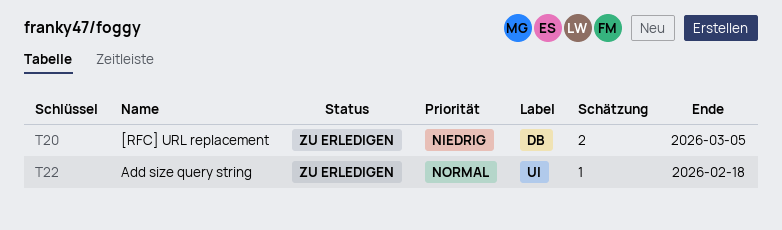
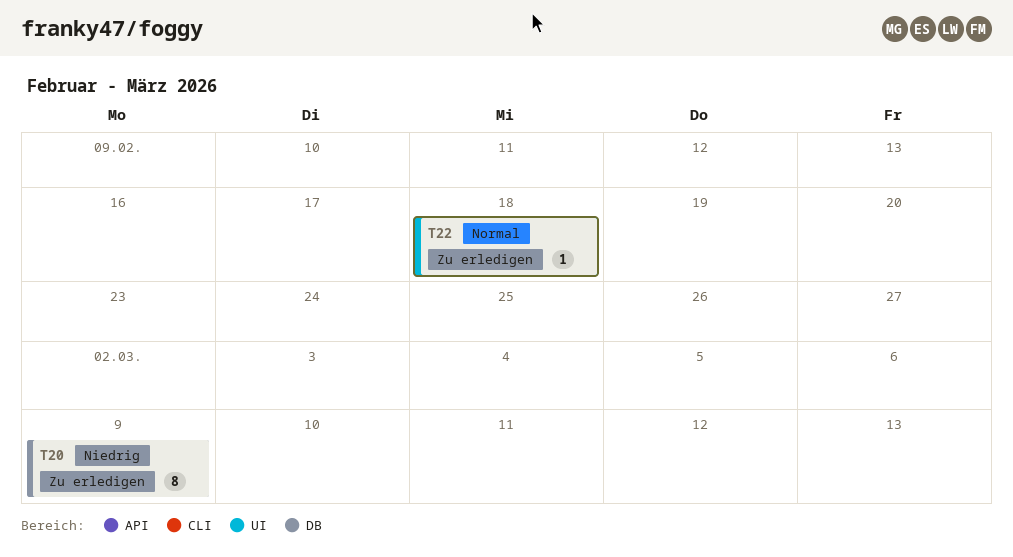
T20, estimate: 2 -> 8
T20, due: Mar 5 -> Mar 9

